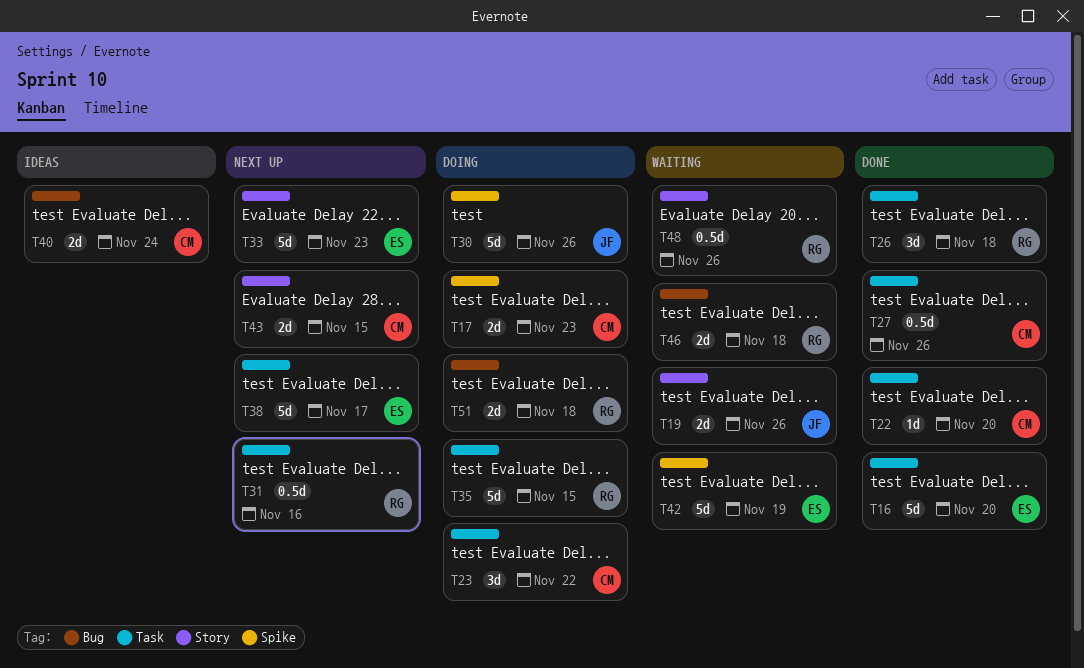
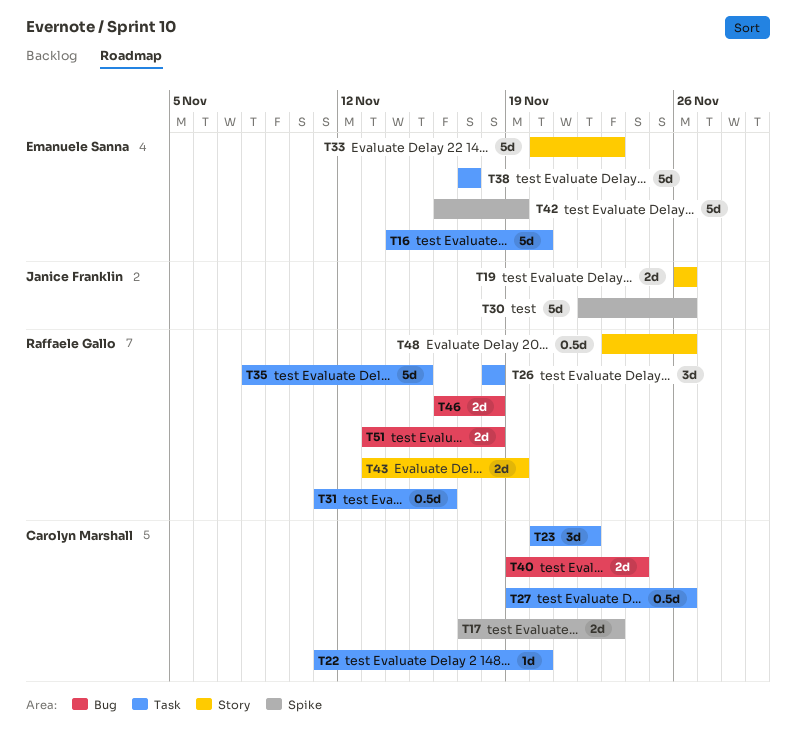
T43, owner: Carolyn Marshall -> Raffaele Gallo
T43, due: Nov 15 -> Nov 19

